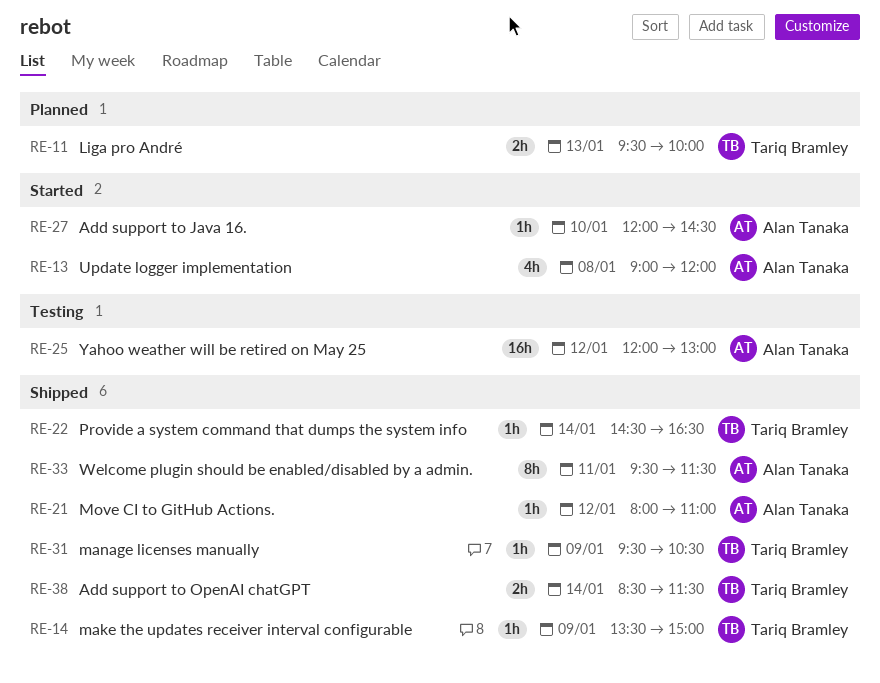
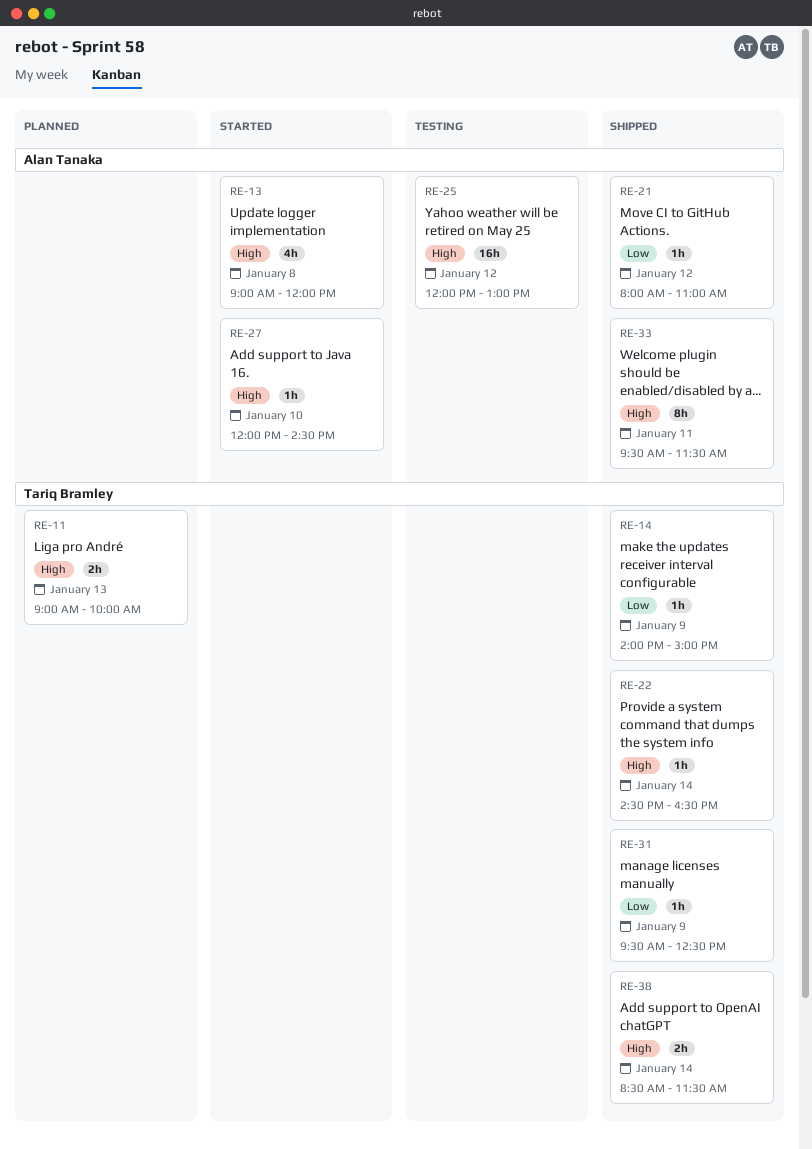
RE-11, begins: 09:30 -> 09:00
RE-14, begins: 13:30 -> 14:00
RE-31, ends: 10:30 -> 12:30

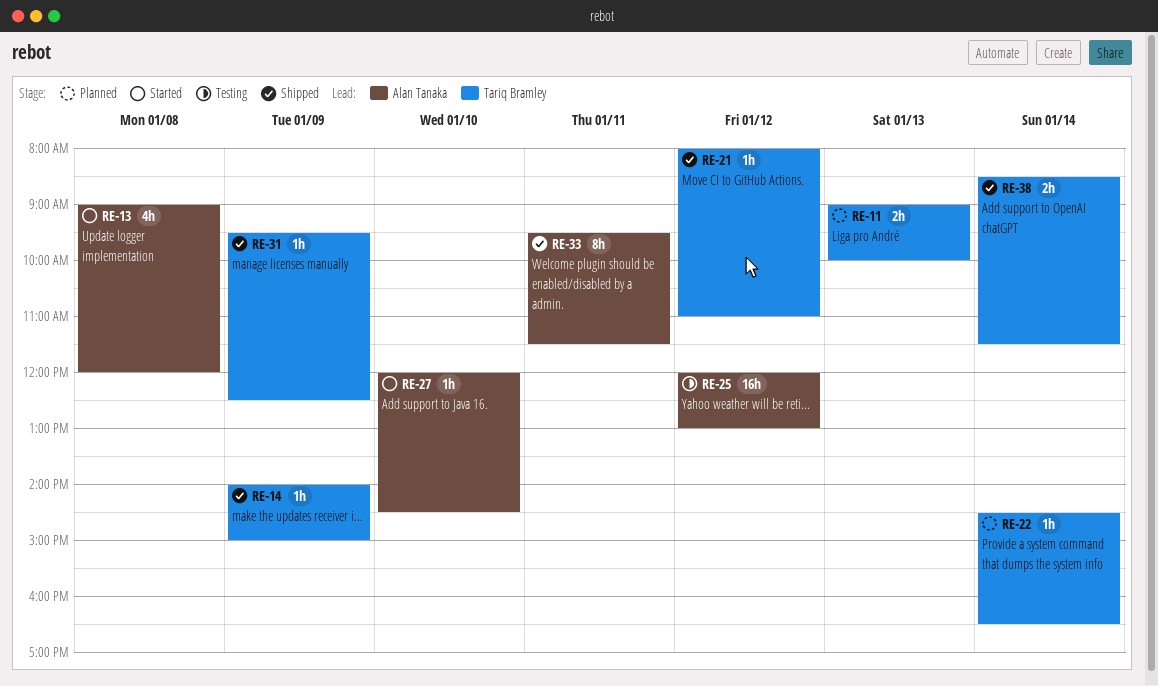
RE-21, owner: Alan Tanaka -> Tariq Bramley
RE-22, status: Shipped -> Planned

